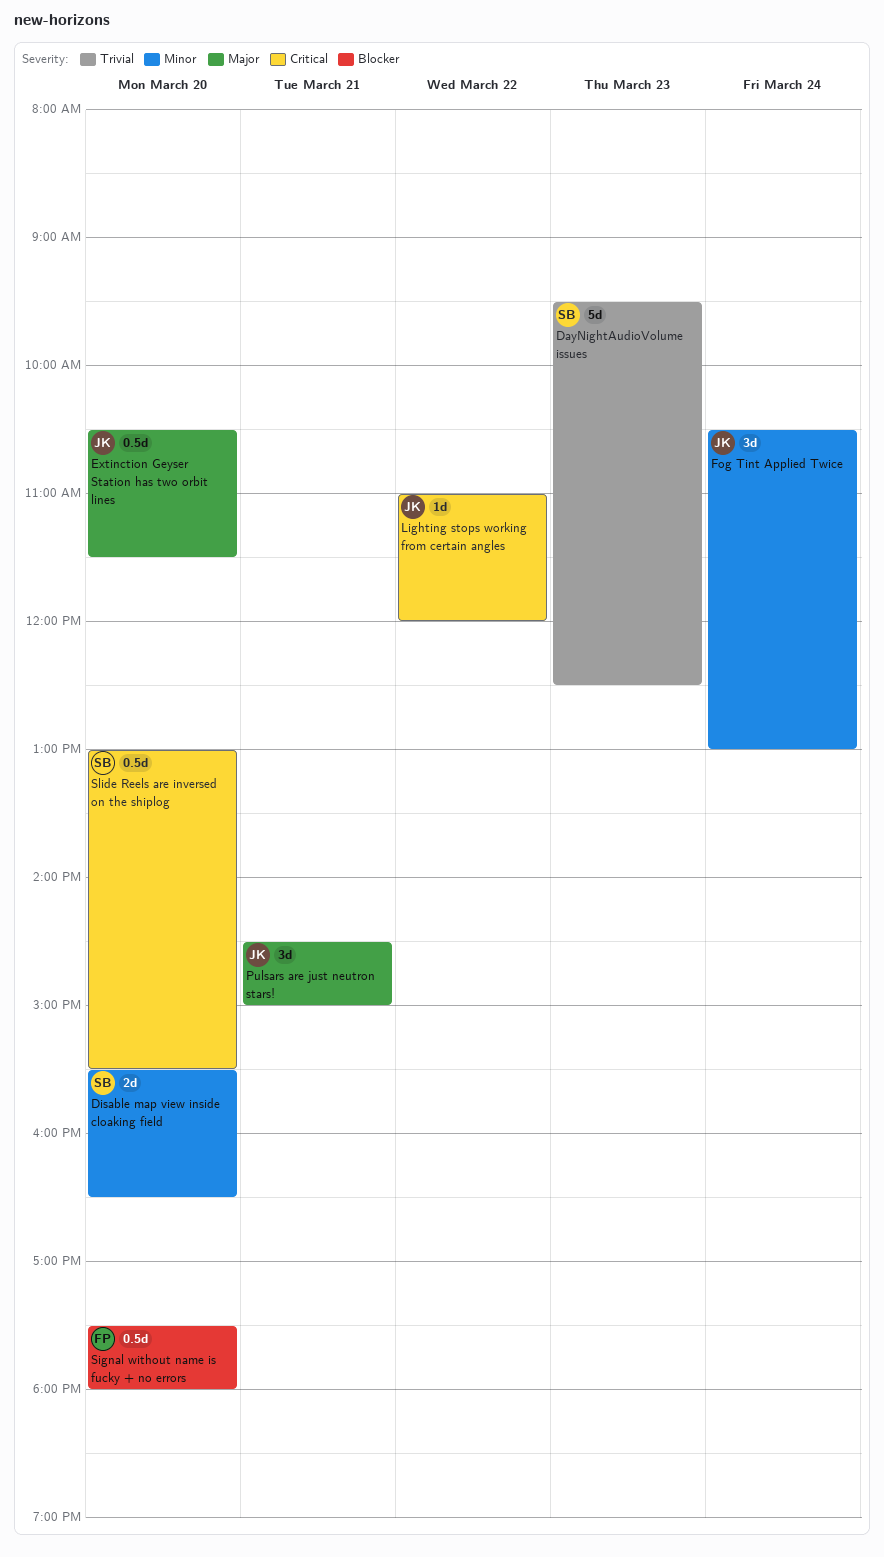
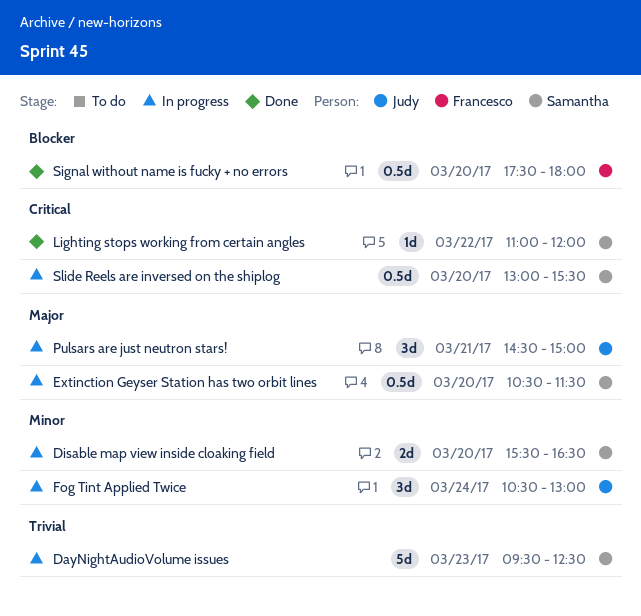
Extinction Geyser Station has two orbit lines, owner: Judy -> Samantha
Lighting stops working from certain angles, owner: Judy -> Samantha

